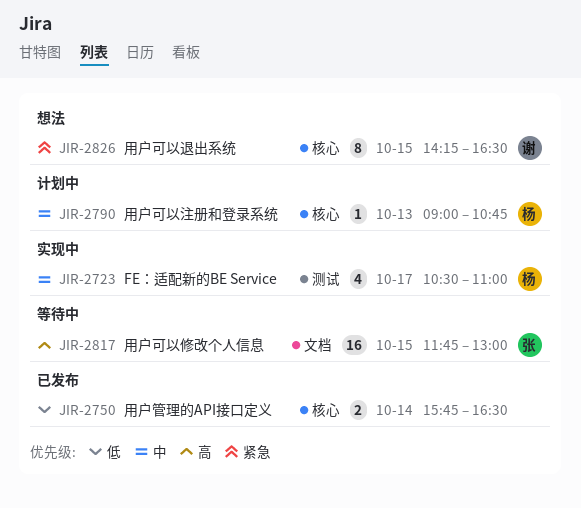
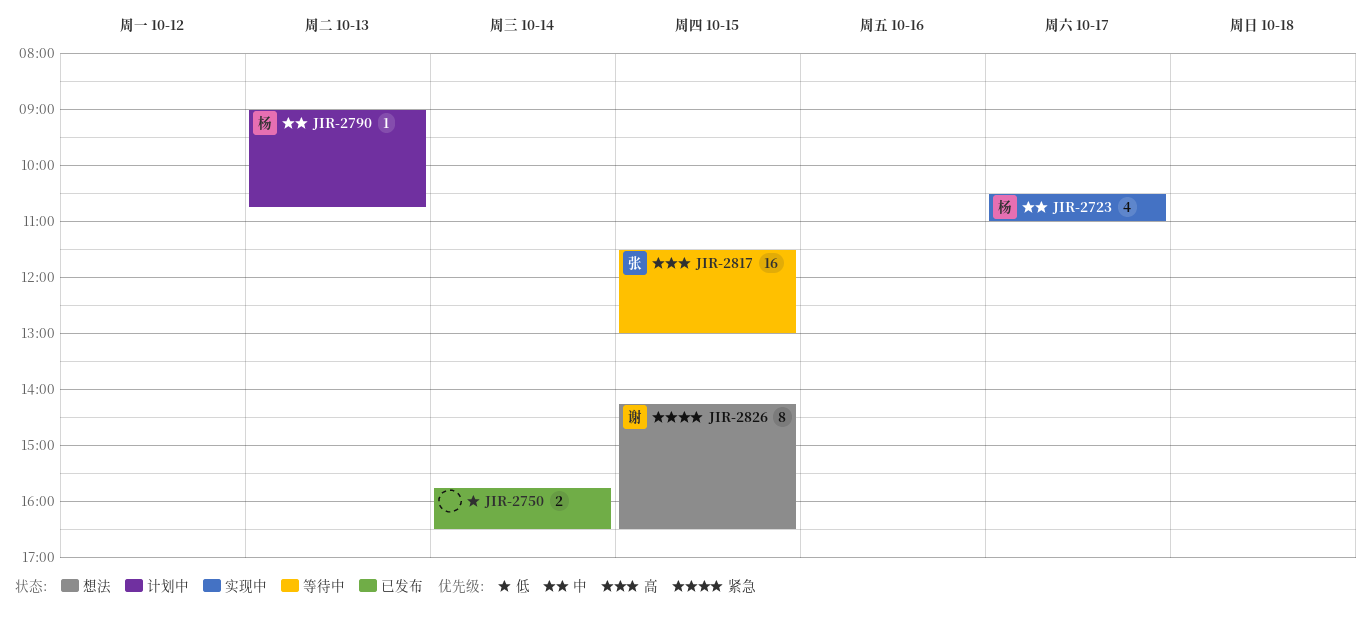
JIR-2817, begins: 11:45 -> 11:30

